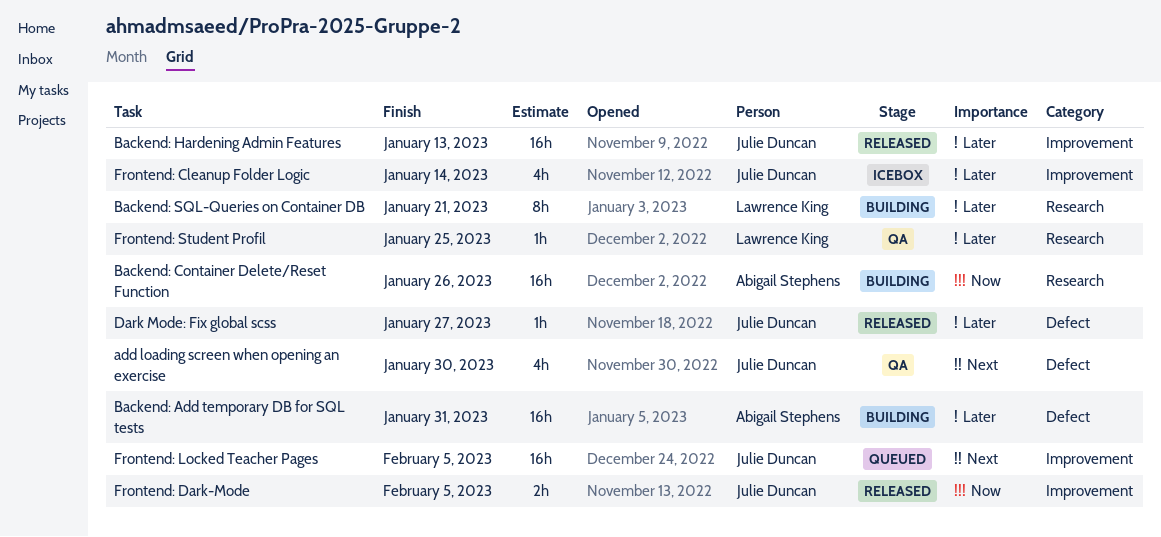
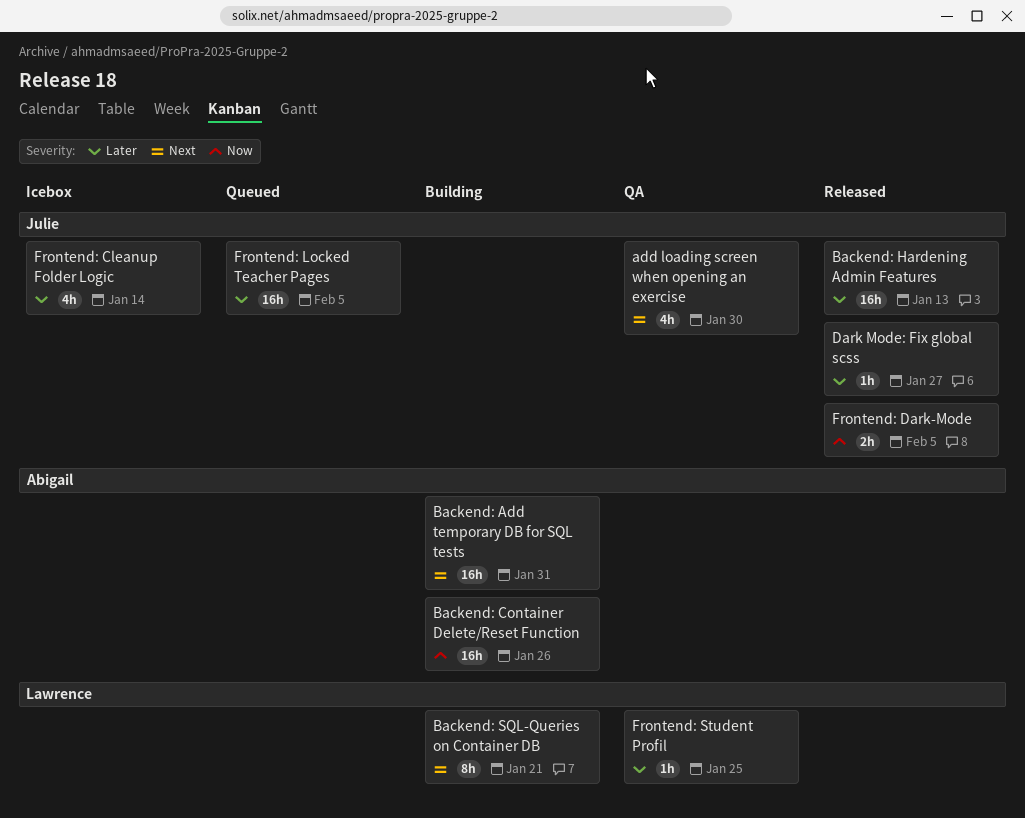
Backend: Add temporary DB for SQL tests, priority: Later -> Next
Backend: SQL-Queries on Container DB, priority: Later -> Next
Frontend: Locked Teacher Pages, priority: Next -> Later

